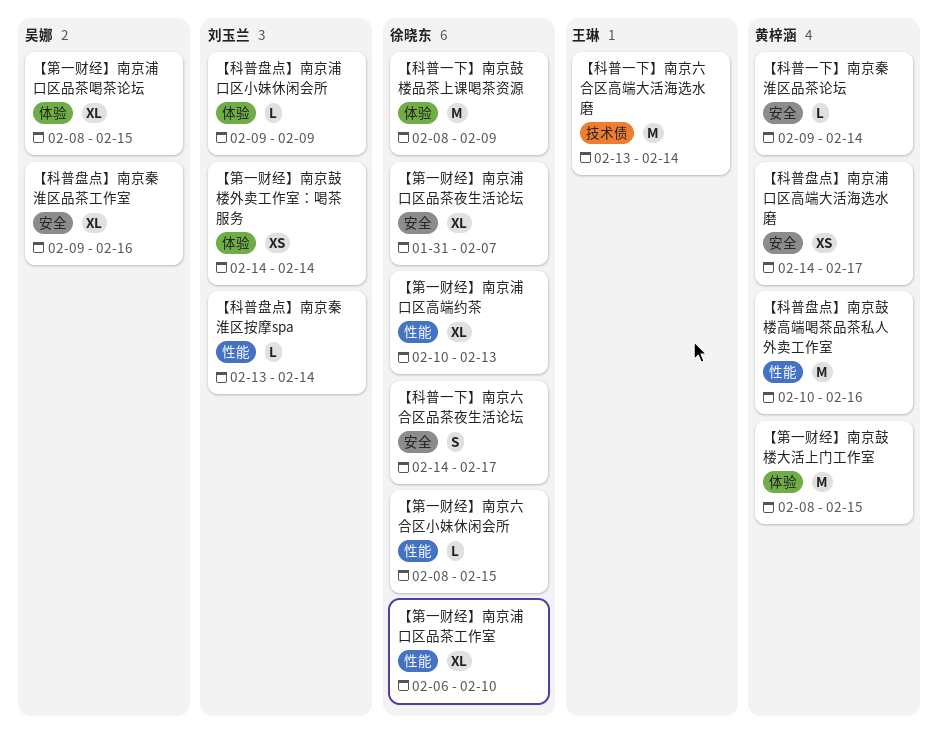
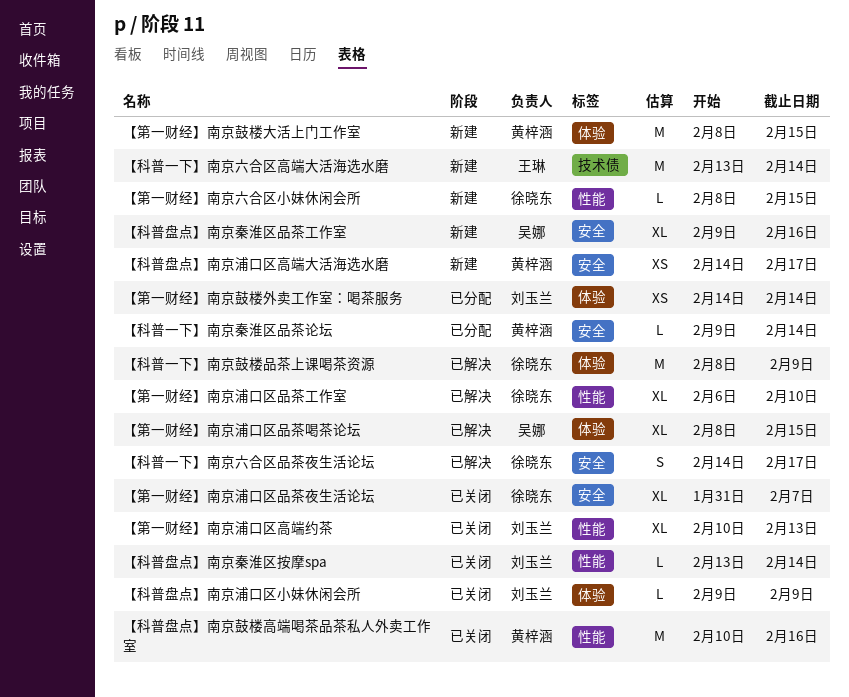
【第一财经】南京浦口区高端约茶, owner: 徐晓东 -> 刘玉兰

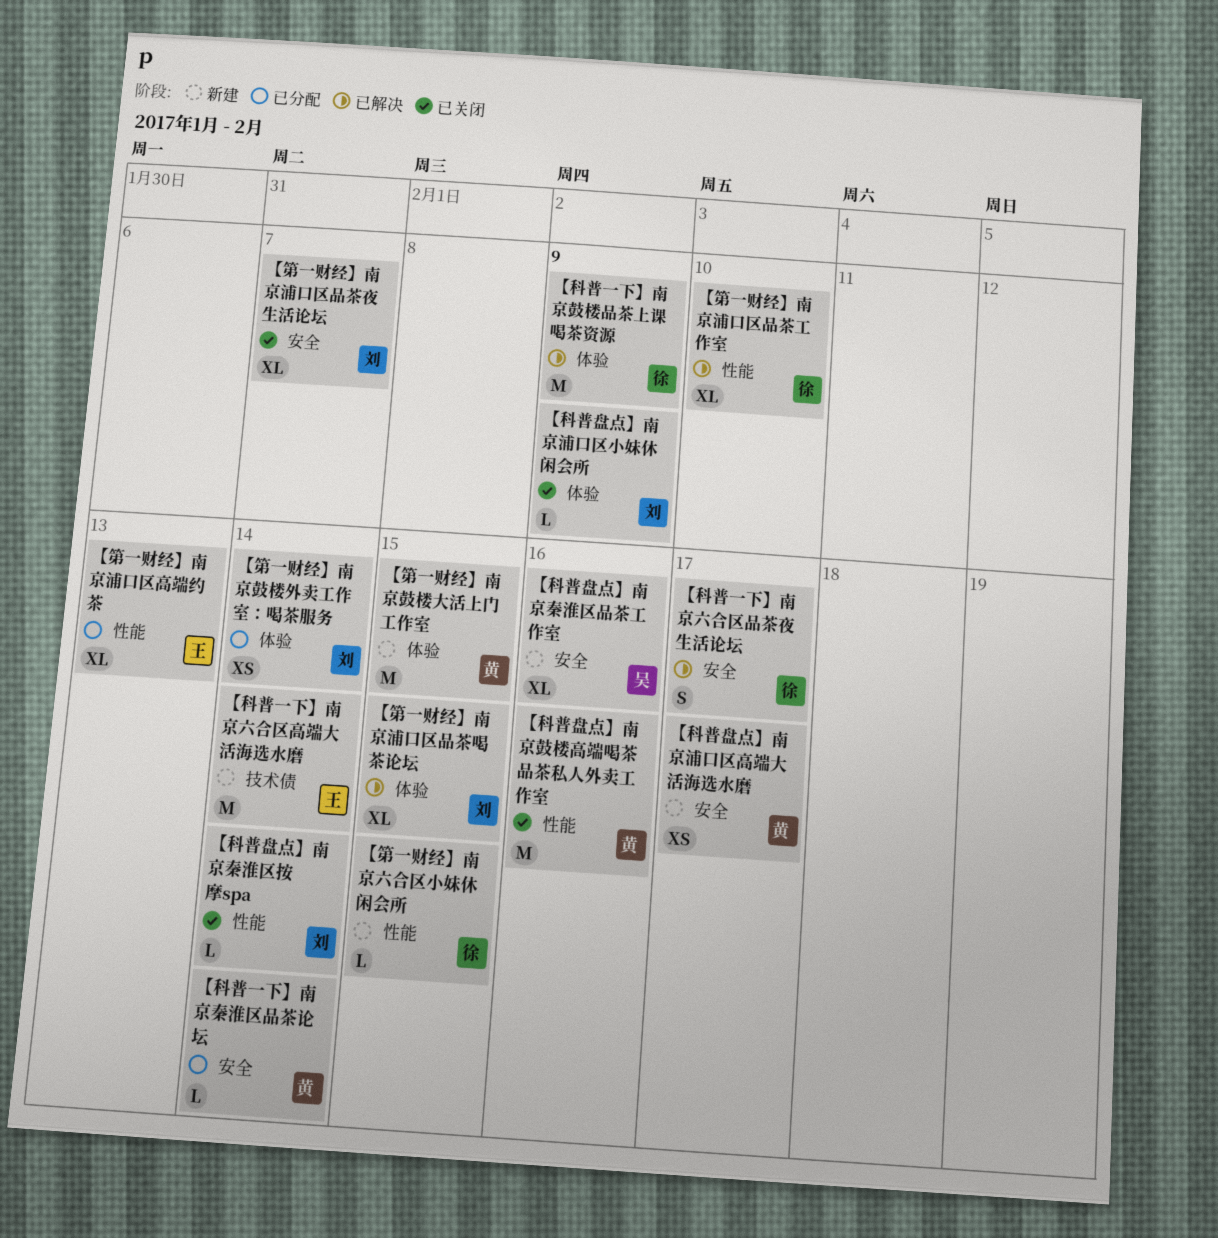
【第一财经】南京浦口区品茶喝茶论坛, owner: 吴娜 -> 刘玉兰
【第一财经】南京浦口区品茶夜生活论坛, owner: 徐晓东 -> 刘玉兰
【第一财经】南京浦口区高端约茶, status: 已关闭 -> 已分配
【第一财经】南京浦口区高端约茶, owner: 刘玉兰 -> 王琳

